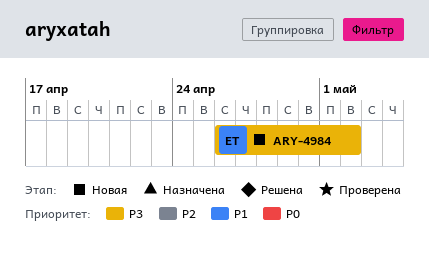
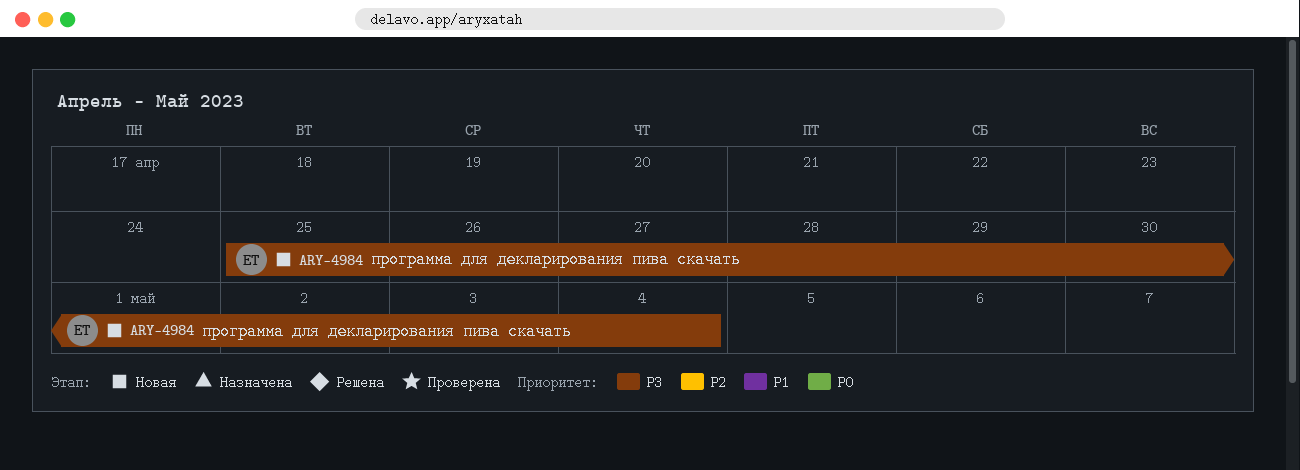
ARY-4984, start: Apr 26 -> Apr 25
ARY-4984, due: May 2 -> May 4

